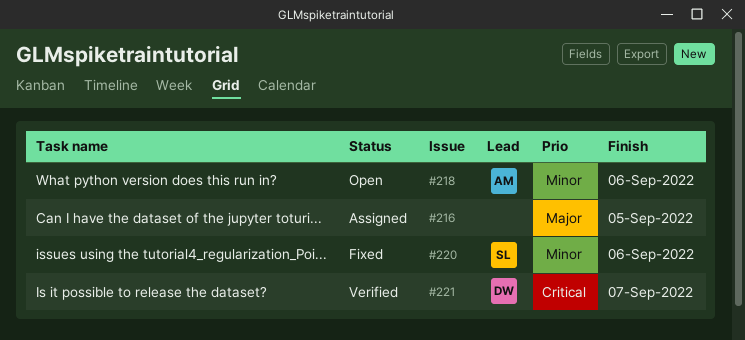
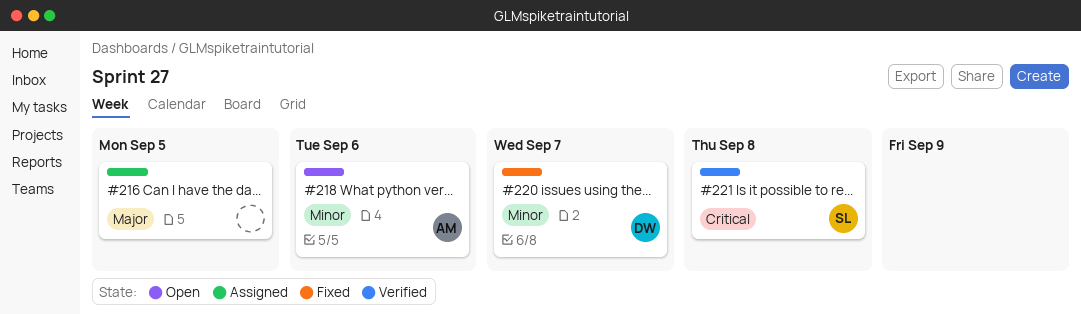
#220, owner: SL -> DW
#220, due: Sep 6 -> Sep 7
#221, owner: DW -> SL
#221, due: Sep 7 -> Sep 8

